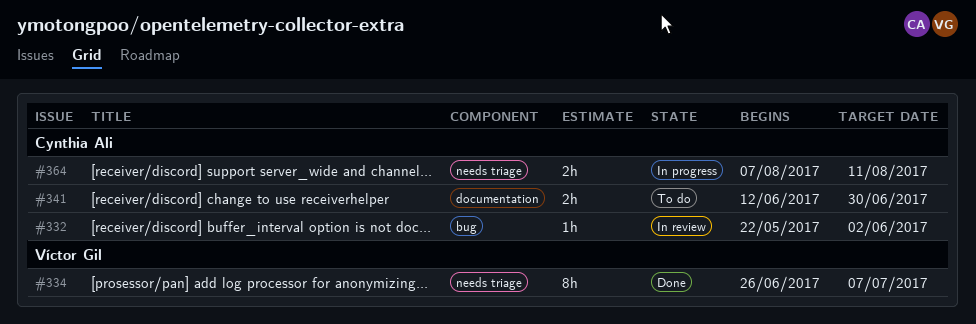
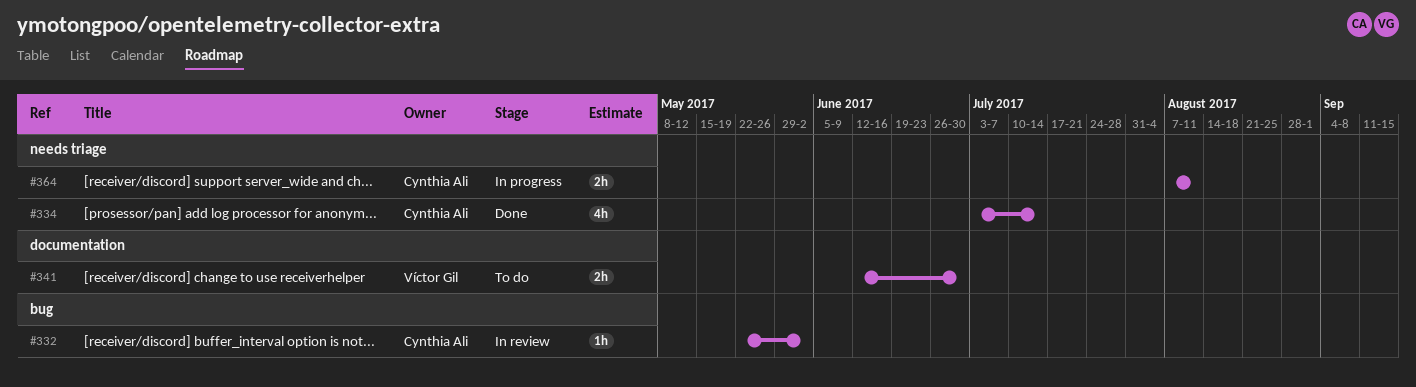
#334, owner: Víctor Gil -> Cynthia Ali
#334, estimate: 8h -> 4h
#334, start: Jun 26 -> Jul 3
#334, due: Jul 7 -> Jul 14
#341, owner: Cynthia Ali -> Víctor Gil

